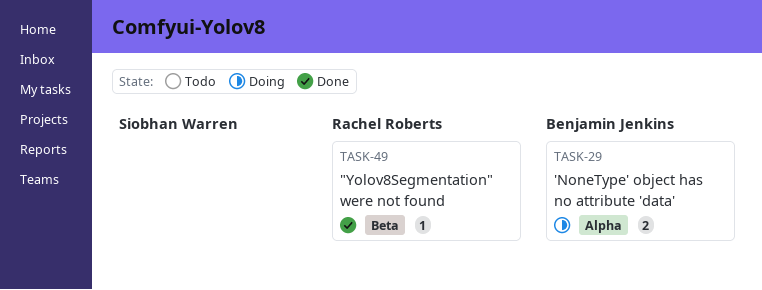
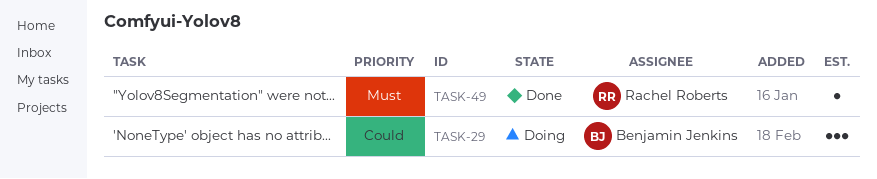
TASK-29, estimate: 2 -> 3

